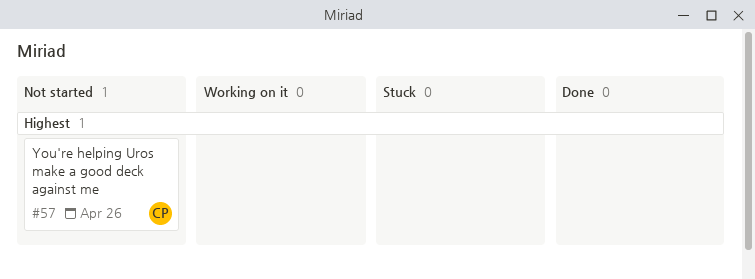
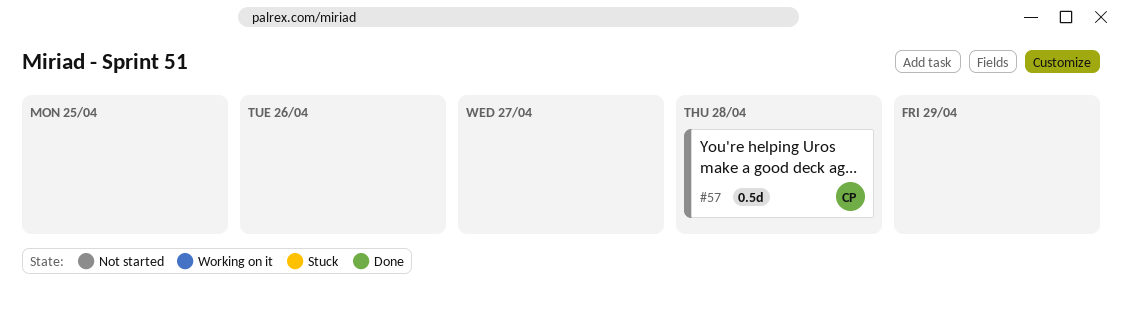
#57, due: Apr 26 -> Apr 28

